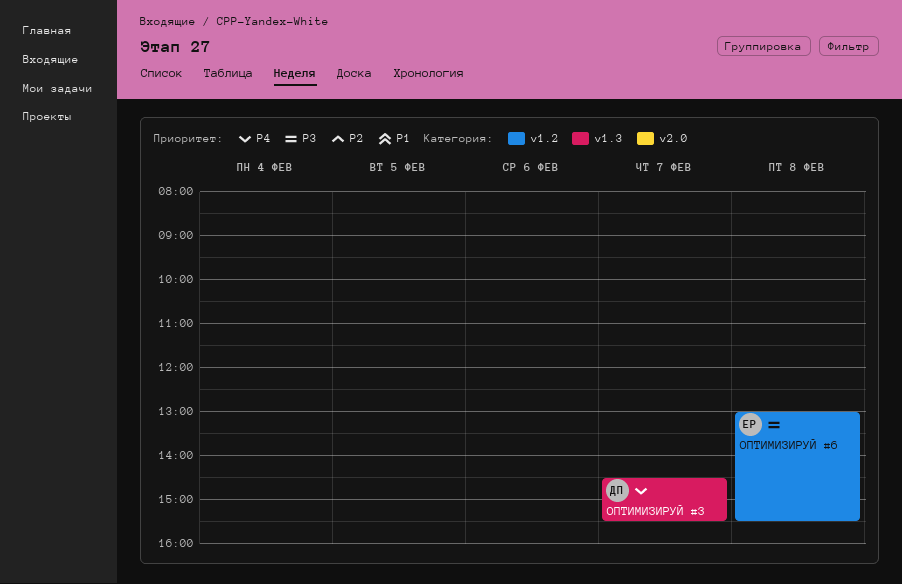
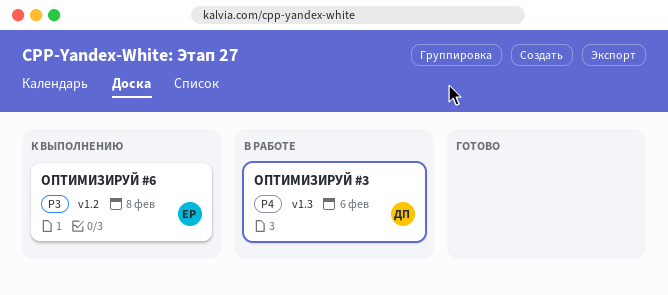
ОПТИМИЗИРУЙ #3, day: Feb 7 -> Feb 6

